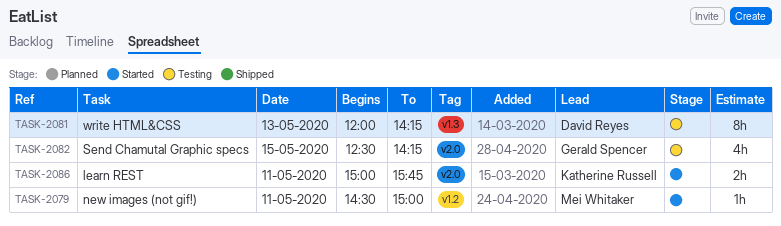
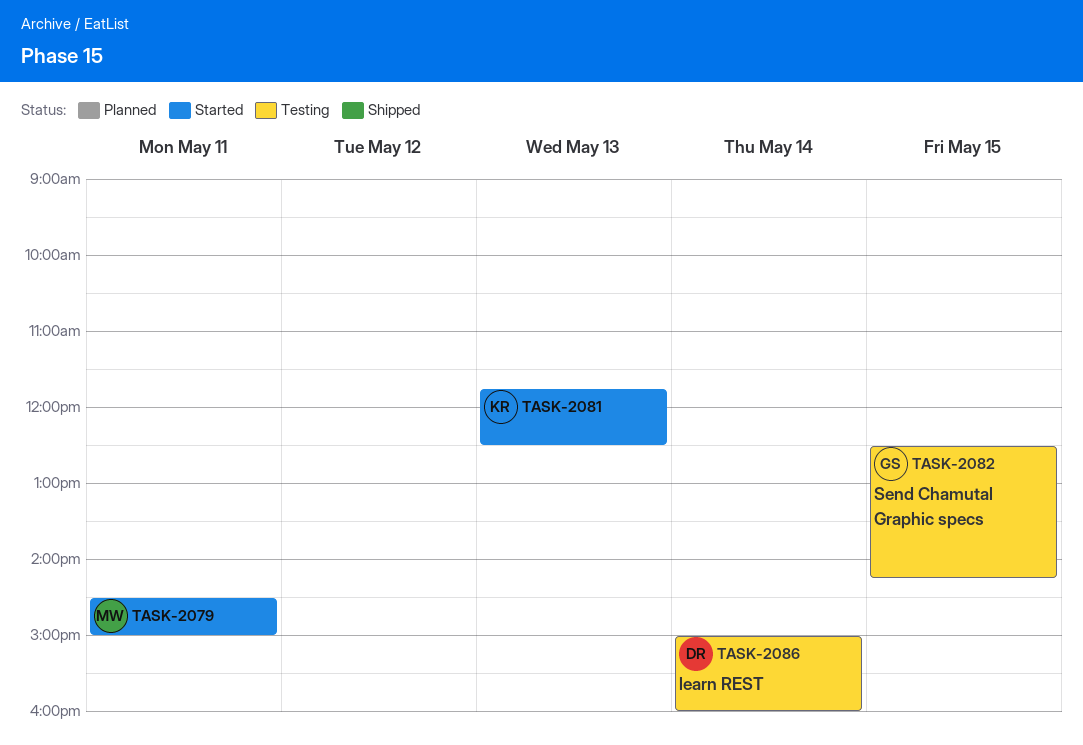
TASK-2081, status: Testing -> Started
TASK-2081, owner: David Reyes -> Katherine Russell
TASK-2081, begins: 12:00 -> 11:45
TASK-2081, ends: 14:15 -> 12:30
TASK-2086, status: Started -> Testing
TASK-2086, owner: Katherine Russell -> David Reyes
TASK-2086, day: May 11 -> May 14
TASK-2086, ends: 15:45 -> 16:00

